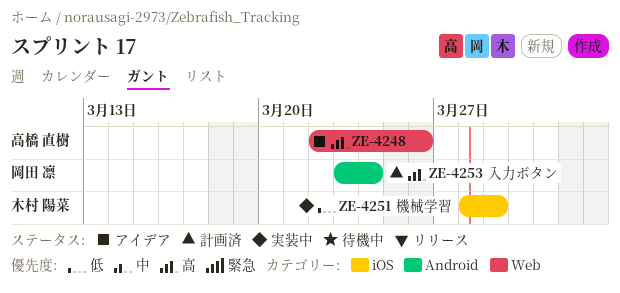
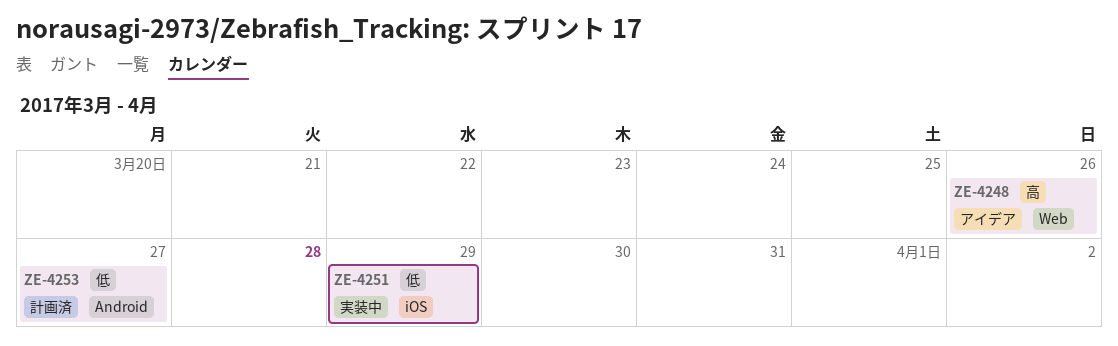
ZE-4253, priority: 高 -> 低
ZE-4253, due: Mar 24 -> Mar 27

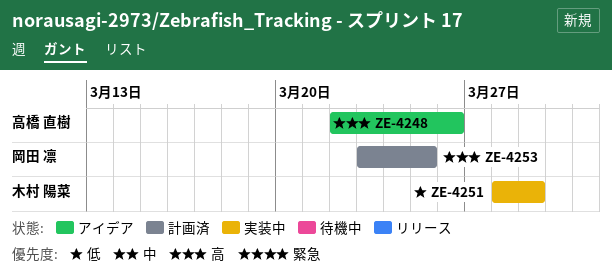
ZE-4253, priority: 低 -> 高
ZE-4253, due: Mar 27 -> Mar 25

